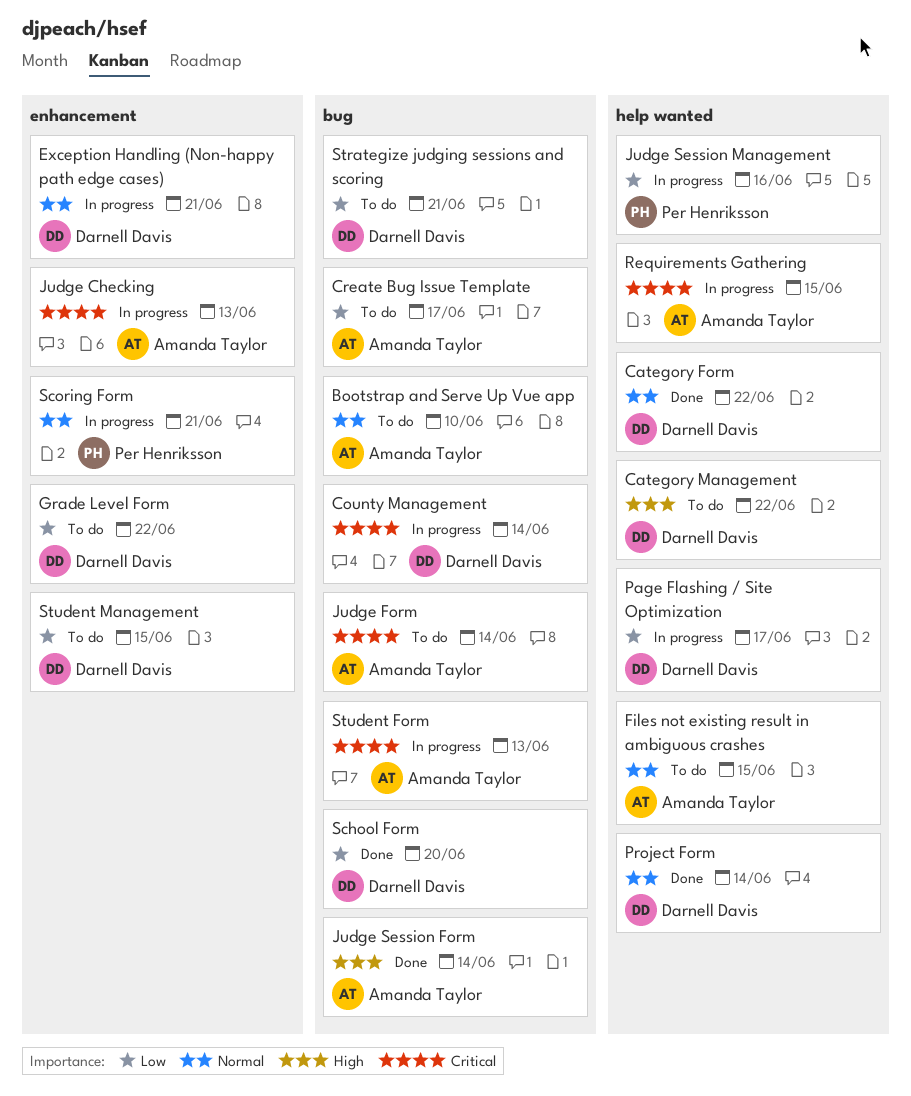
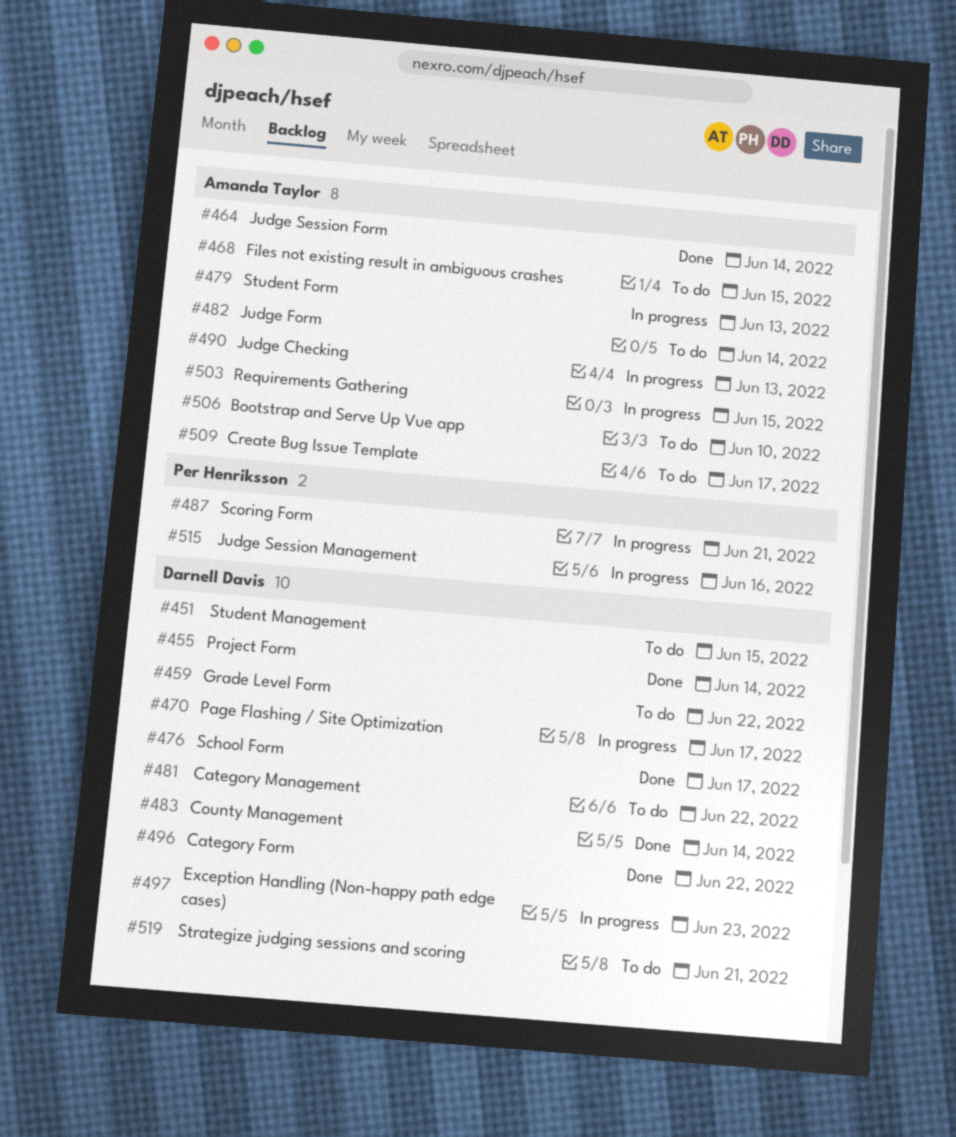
County Management, status: In progress -> Done
Exception Handling (Non-happy path edge cases), due: Jun 21 -> Jun 23
School Form, due: Jun 20 -> Jun 17

